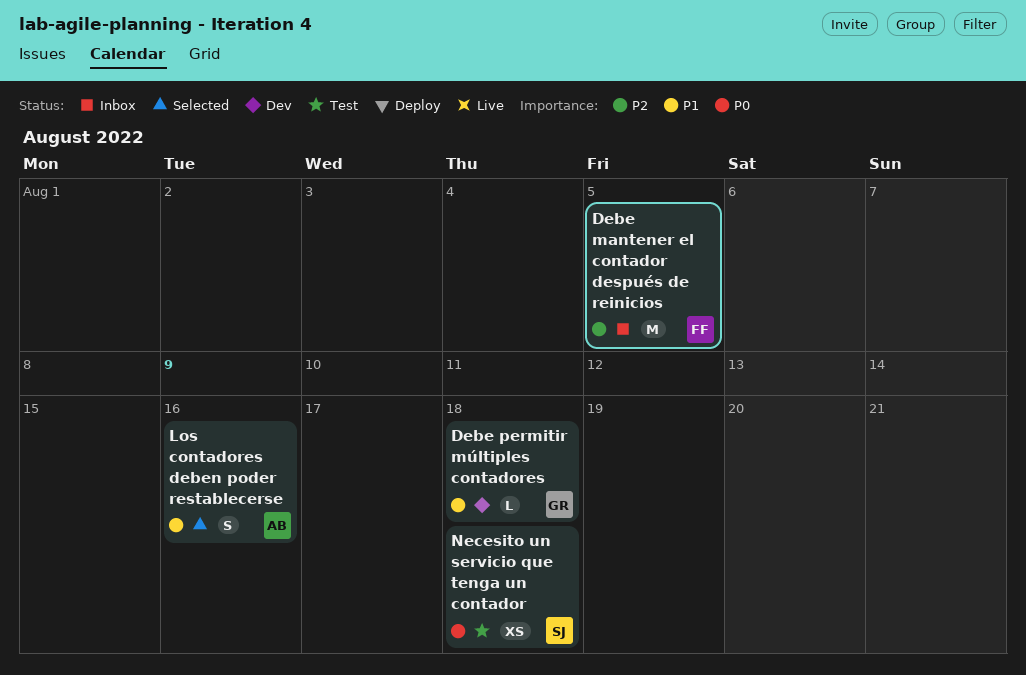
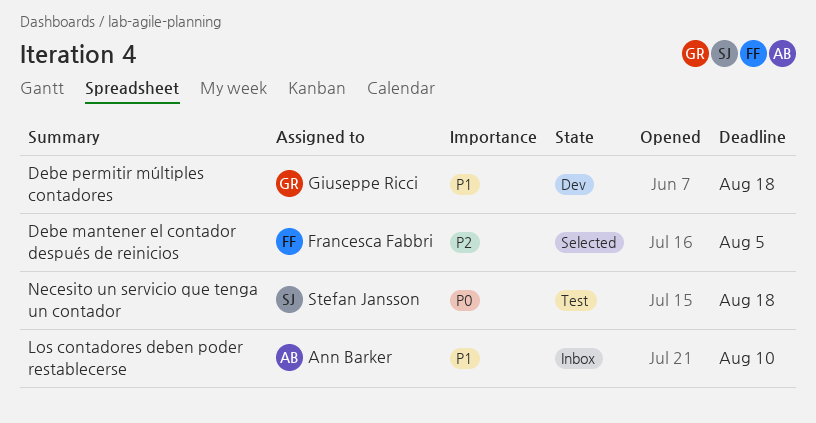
Debe mantener el contador después de reinicios, status: Inbox -> Selected
Los contadores deben poder restablecerse, status: Selected -> Inbox
Los contadores deben poder restablecerse, due: Aug 16 -> Aug 10

